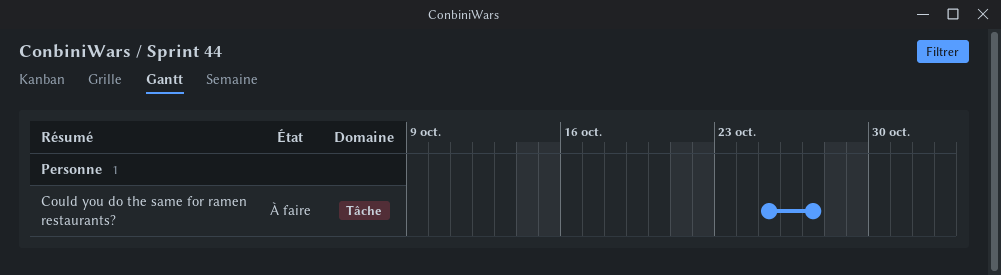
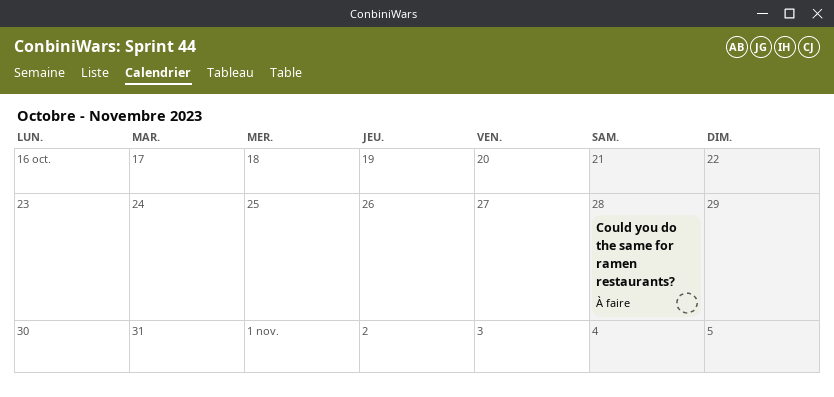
Could you do the same for ramen restaurants?, due: Oct 27 -> Oct 28

